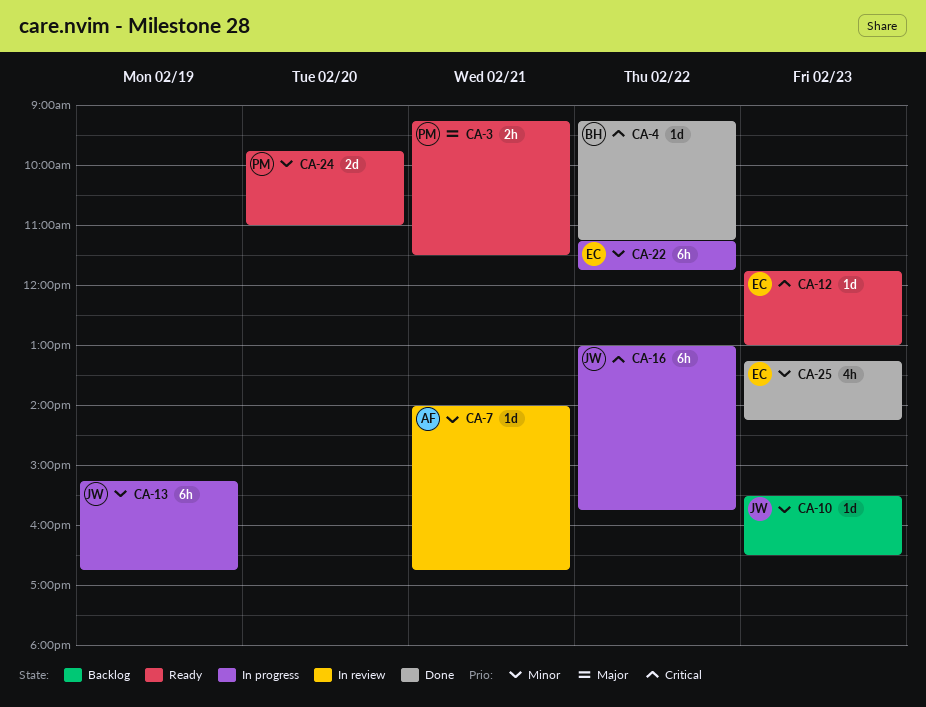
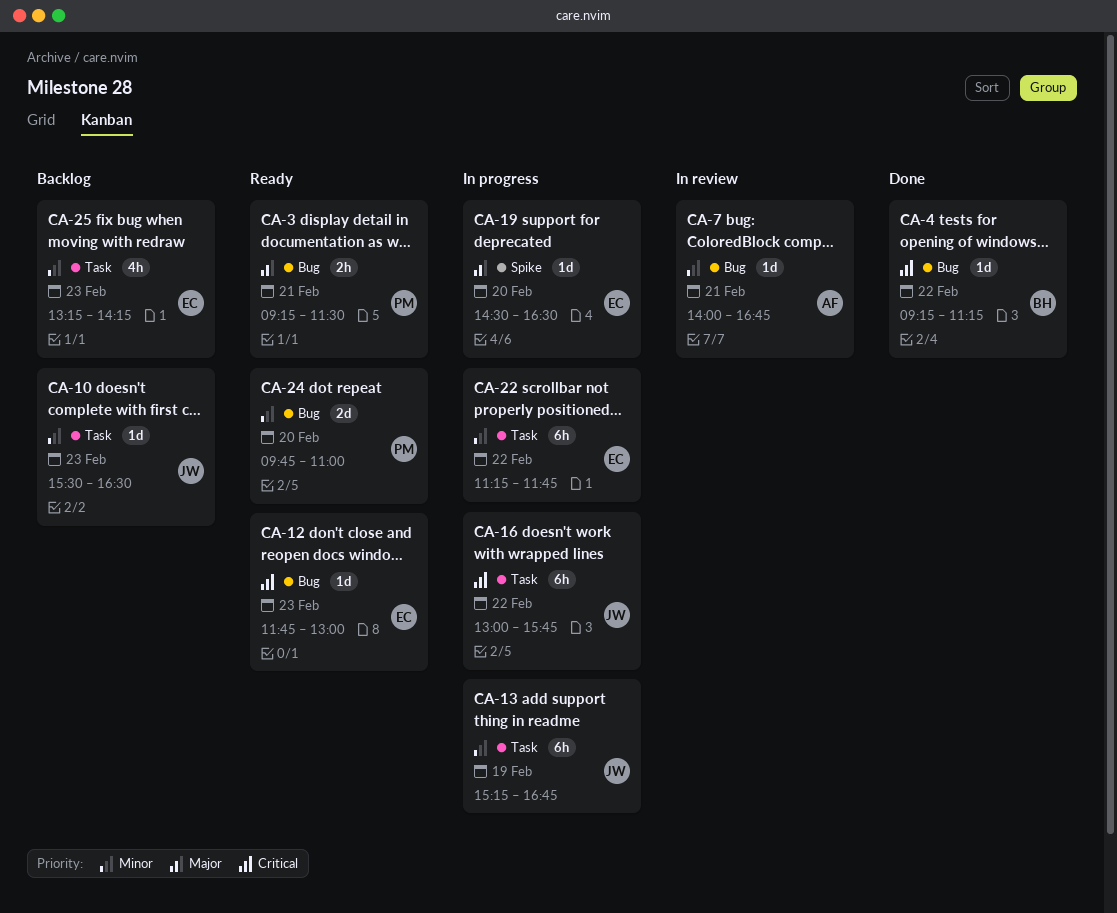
CA-19: none -> present
CA-25, status: Done -> Backlog

